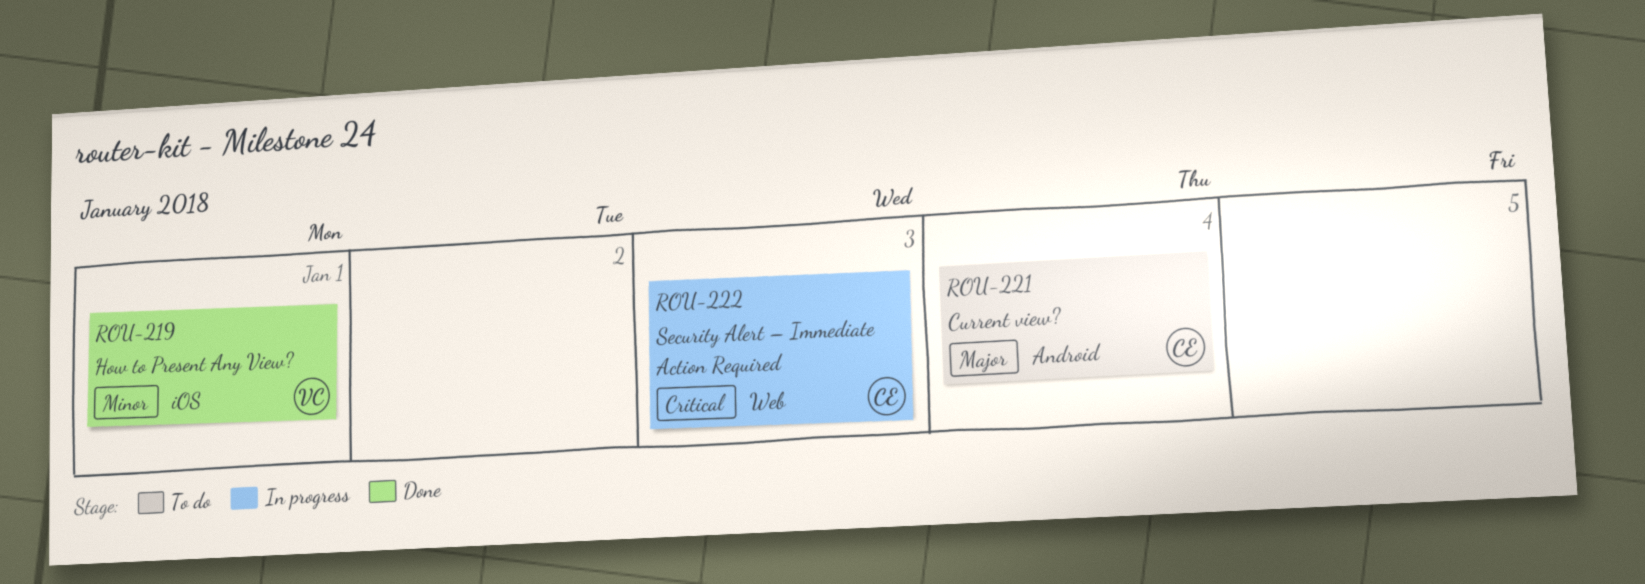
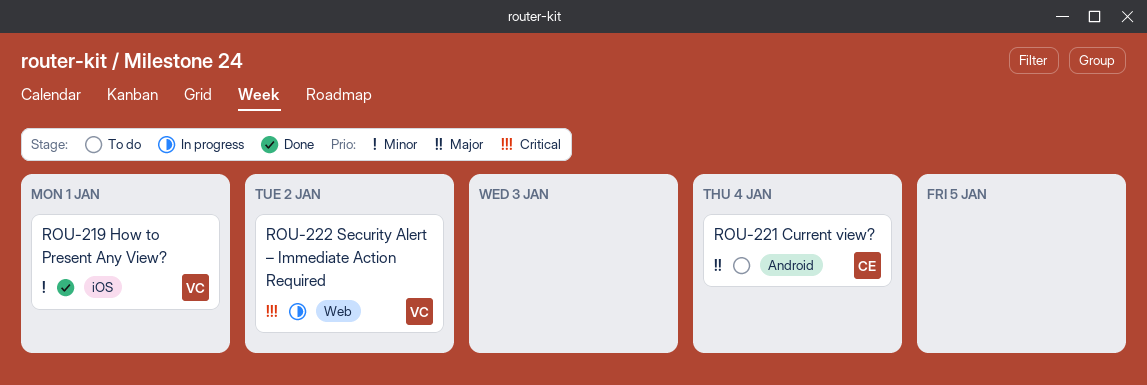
ROU-222, owner: CE -> VC
ROU-222, due: Jan 3 -> Jan 2

